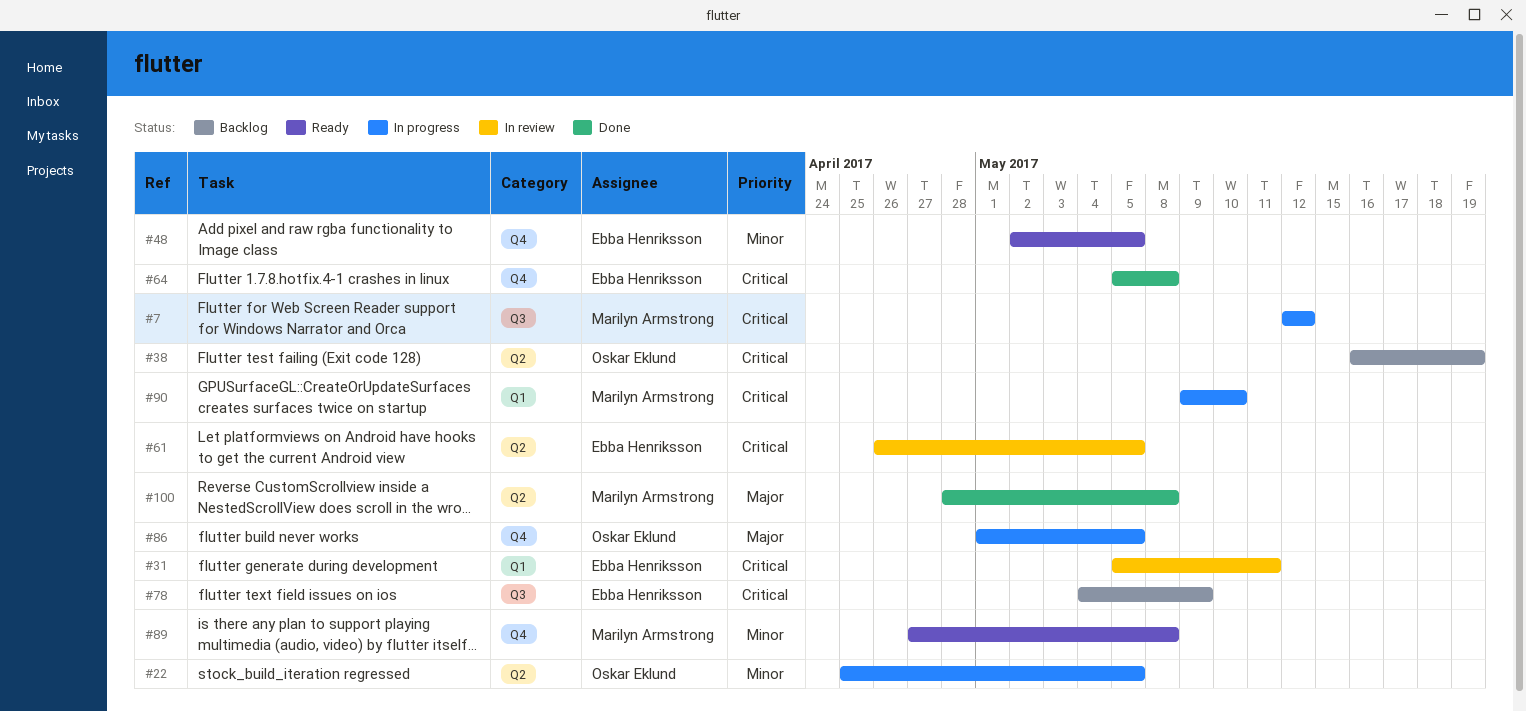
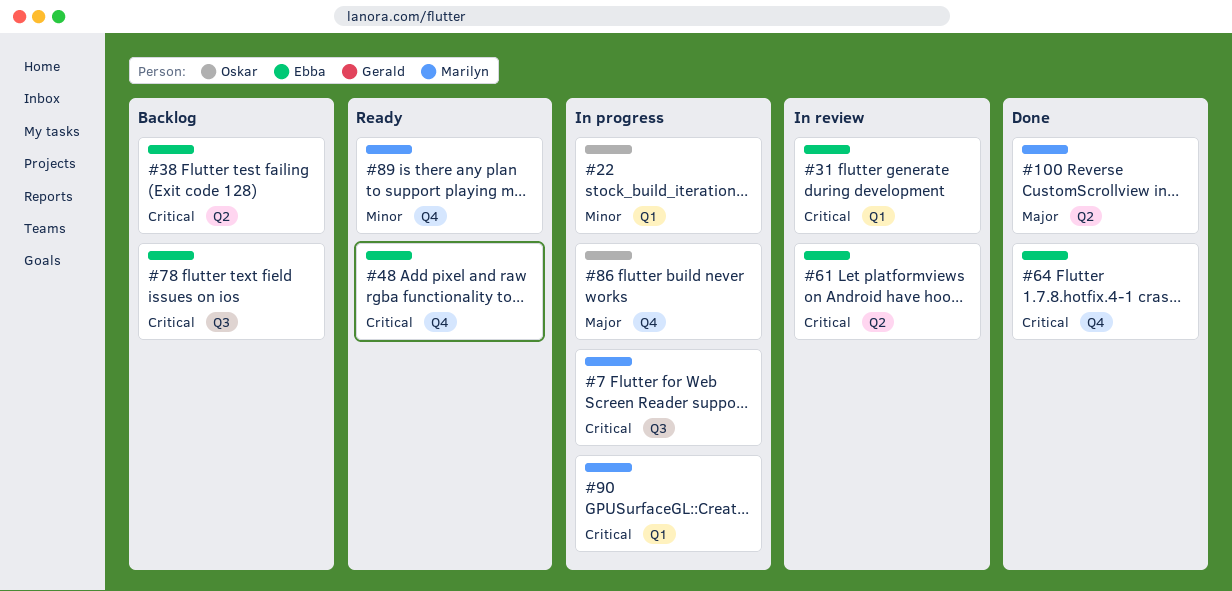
#22, label: Q2 -> Q1
#38, owner: Oskar Eklund -> Ebba Henriksson
#48, priority: Minor -> Critical

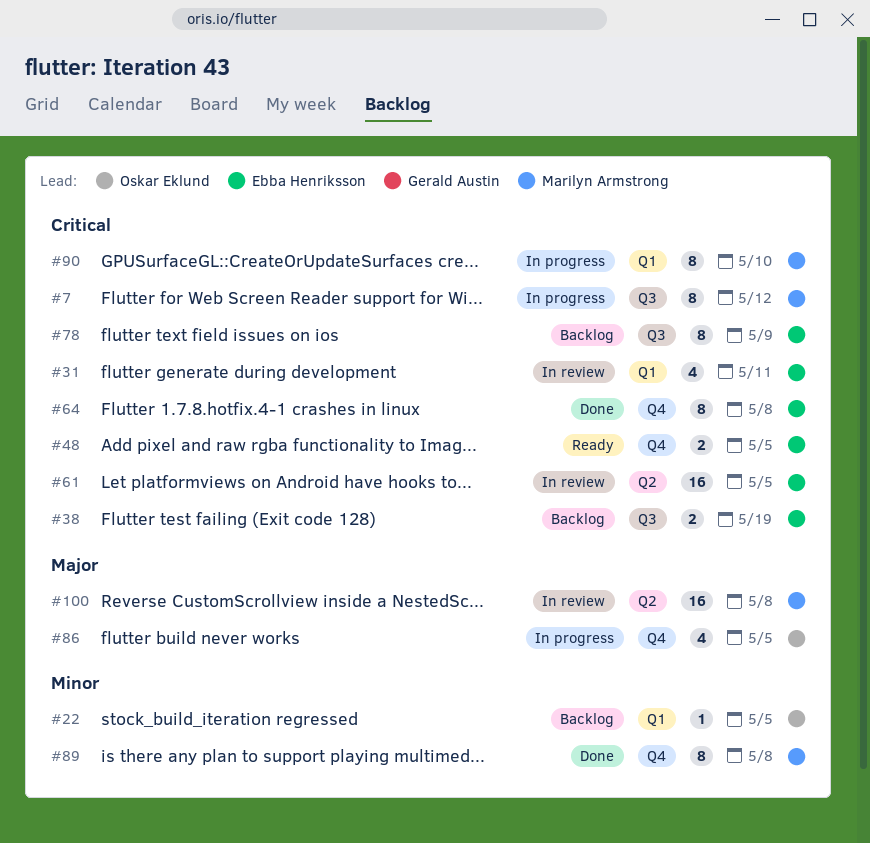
#22, status: In progress -> Backlog
#38, label: Q2 -> Q3
#89, status: Ready -> Done
#100, status: Done -> In review

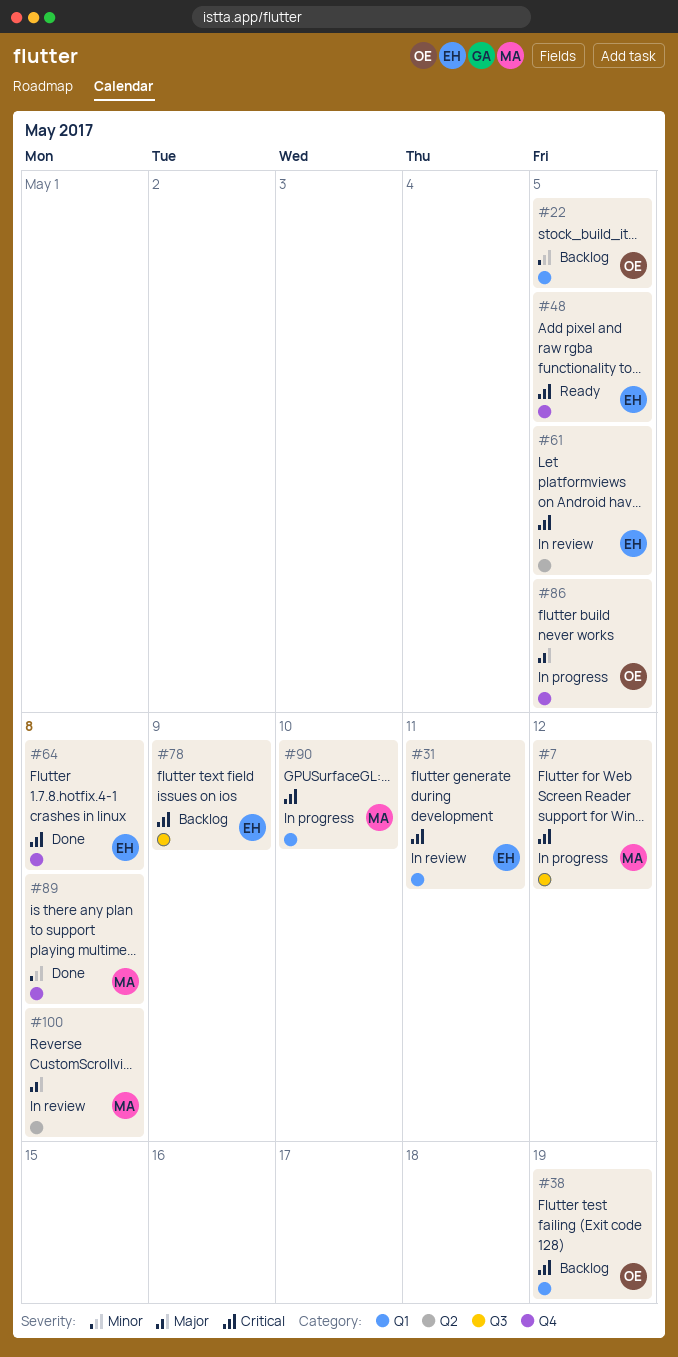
#38, owner: Ebba Henriksson -> Oskar Eklund
#38, label: Q3 -> Q1

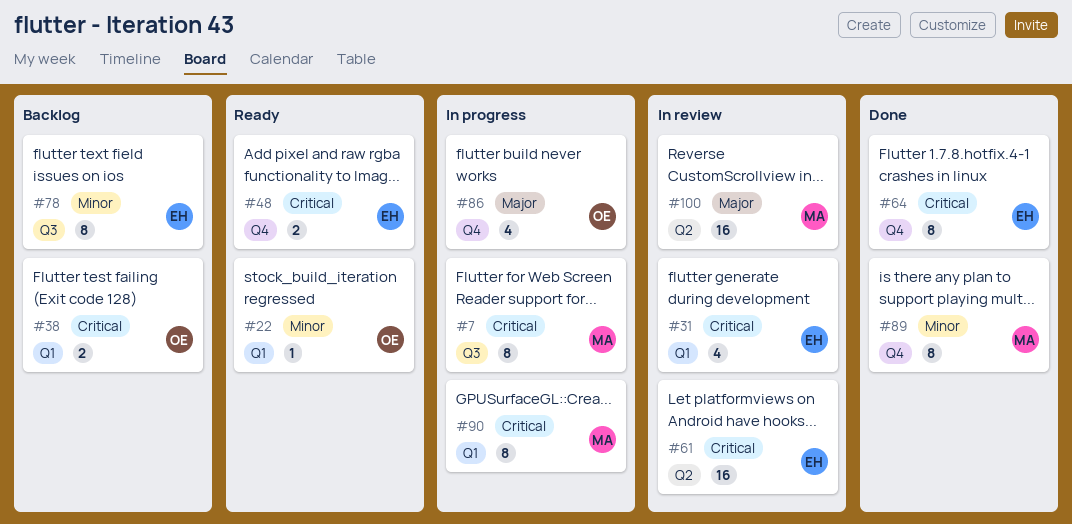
#22, status: Backlog -> Ready
#78, priority: Critical -> Minor

